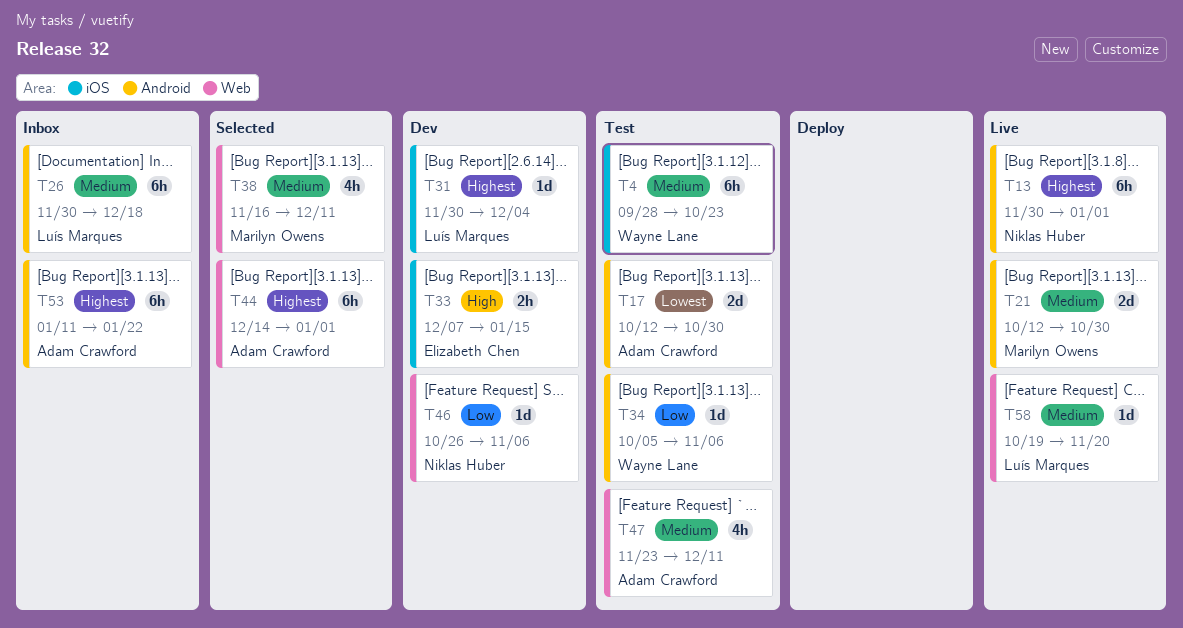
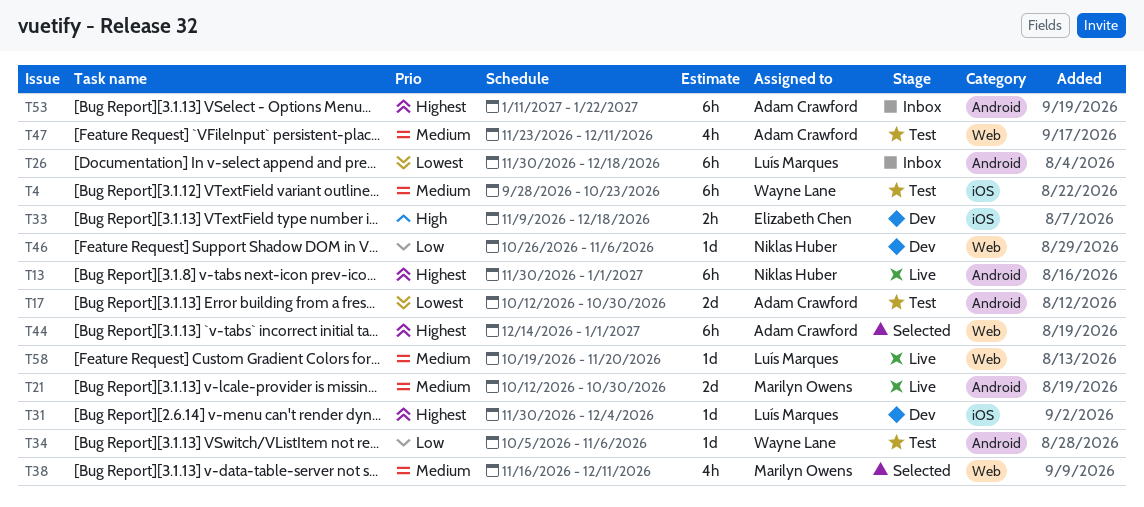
T26, priority: Medium -> Lowest
T33, start: Dec 7 -> Nov 9
T33, due: Jan 15 -> Dec 18

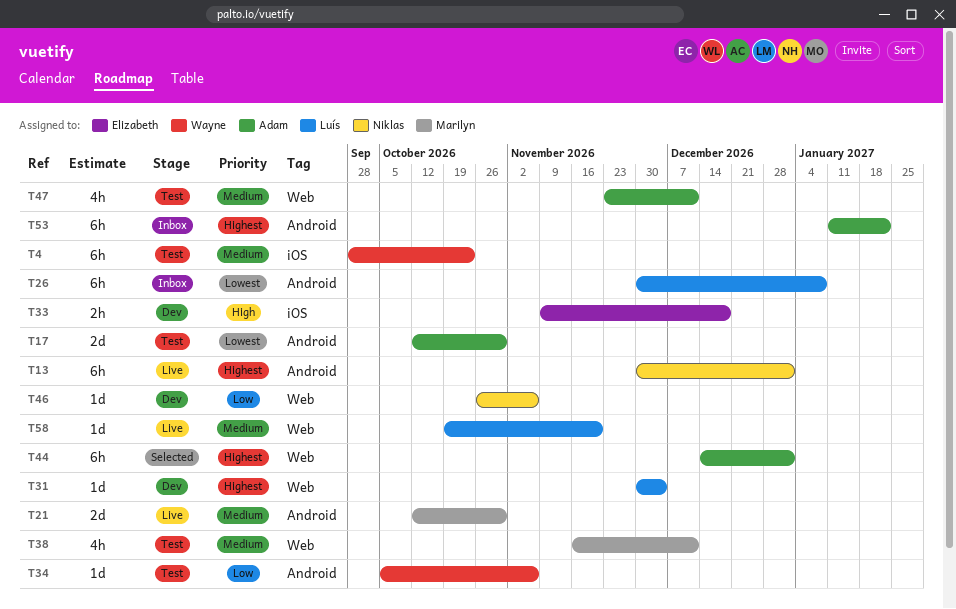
T26, due: Dec 18 -> Jan 8
T31, label: iOS -> Web
T38, status: Selected -> Test

